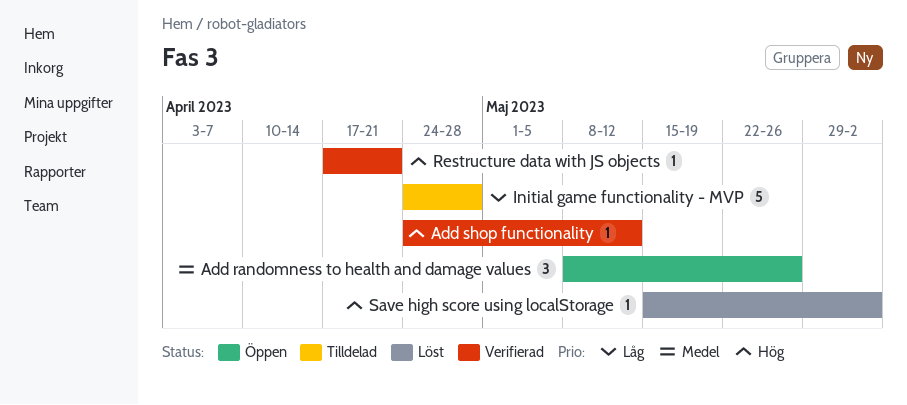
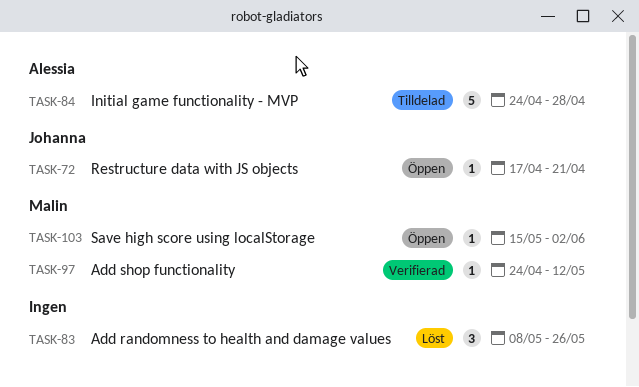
Add randomness to health and damage values, status: Öppen -> Löst
Restructure data with JS objects, status: Verifierad -> Öppen
Save high score using localStorage, status: Löst -> Öppen

